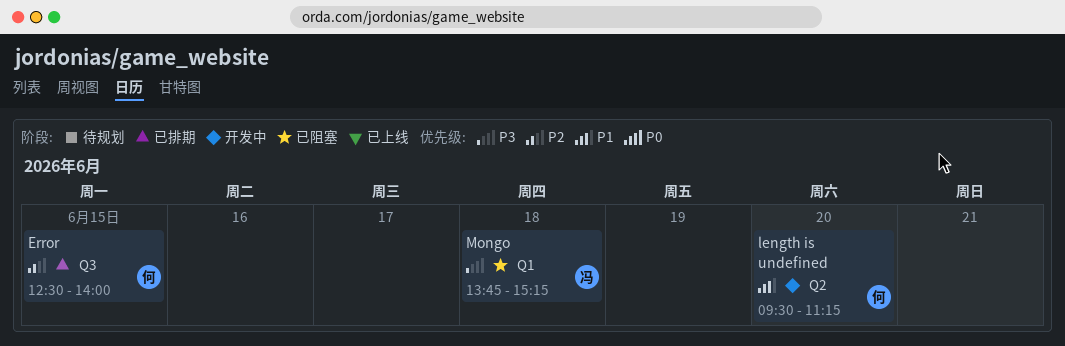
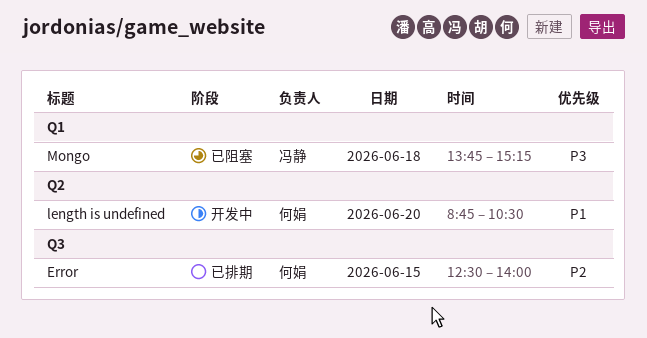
length is undefined, begins: 09:30 -> 08:45
length is undefined, ends: 11:15 -> 10:30

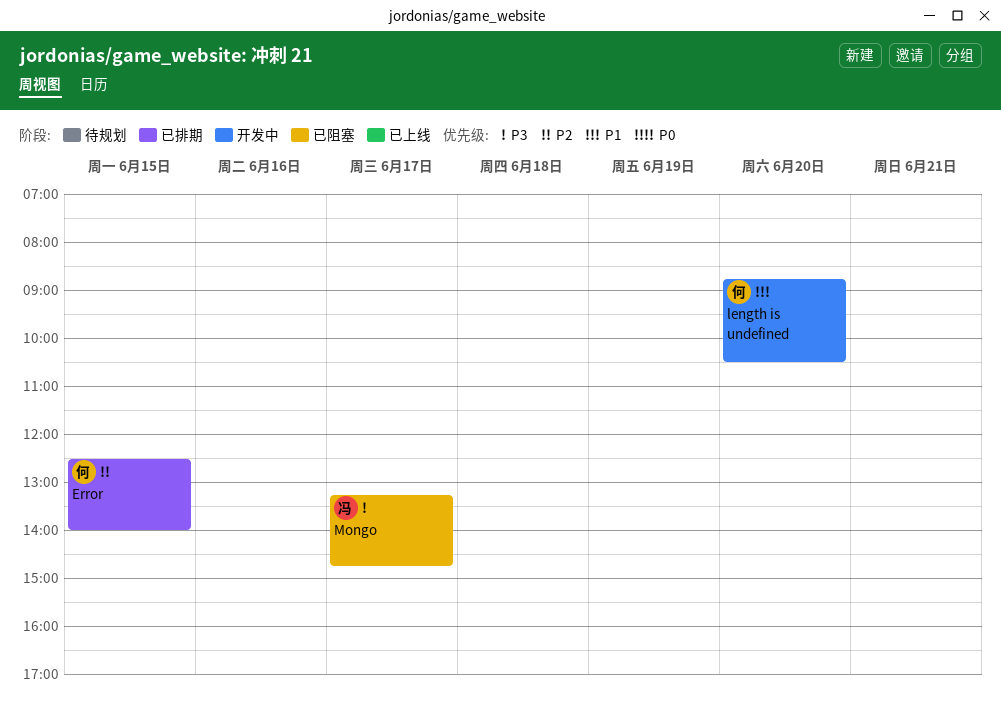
Mongo, day: Jun 18 -> Jun 17
Mongo, begins: 13:45 -> 13:15
Mongo, ends: 15:15 -> 14:45

